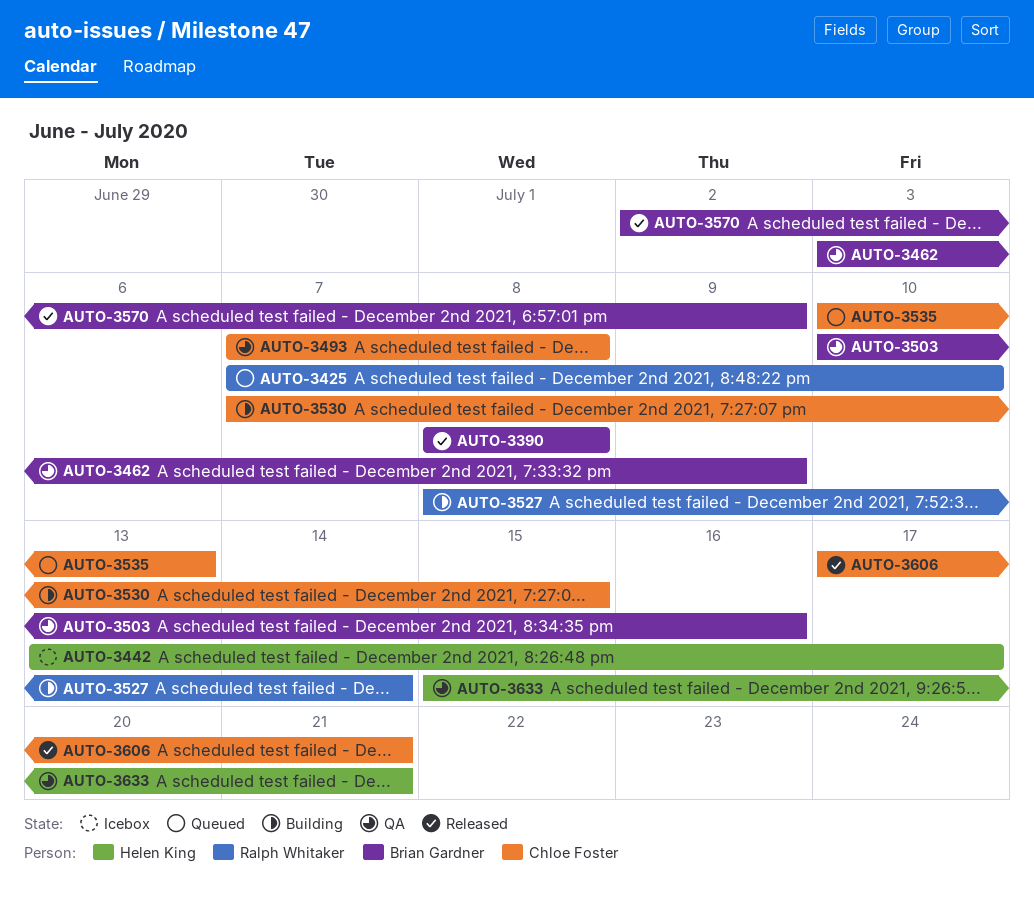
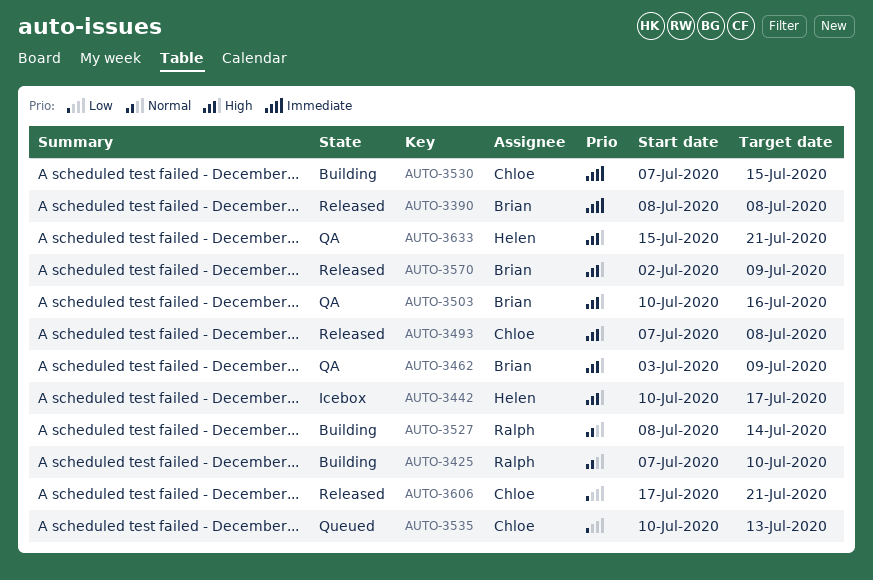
AUTO-3425, status: Queued -> Building
AUTO-3442, start: Jul 13 -> Jul 10
AUTO-3493, status: QA -> Released

